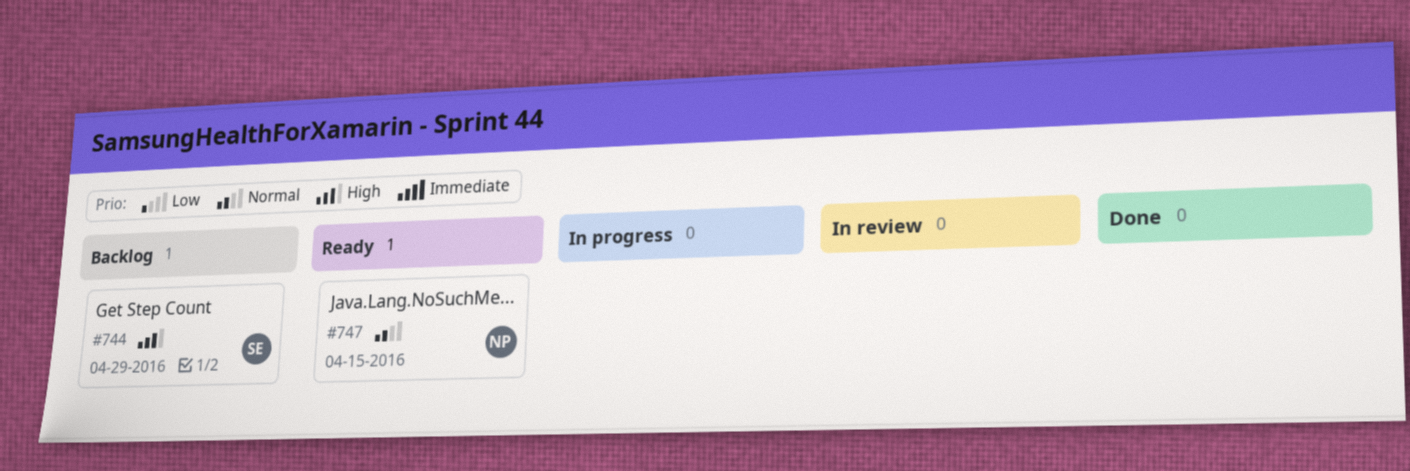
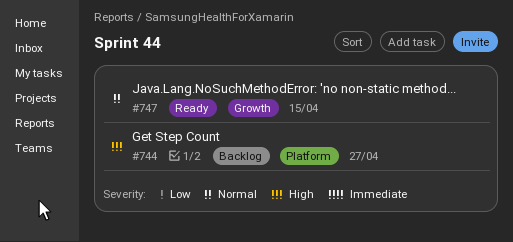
#744, due: Apr 29 -> Apr 27

